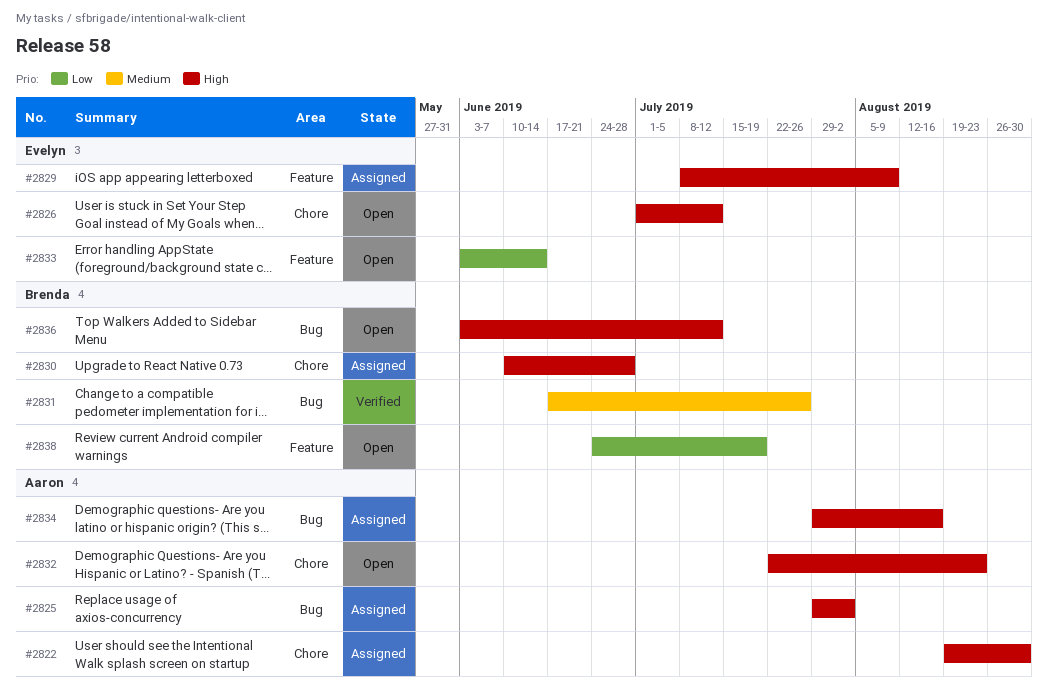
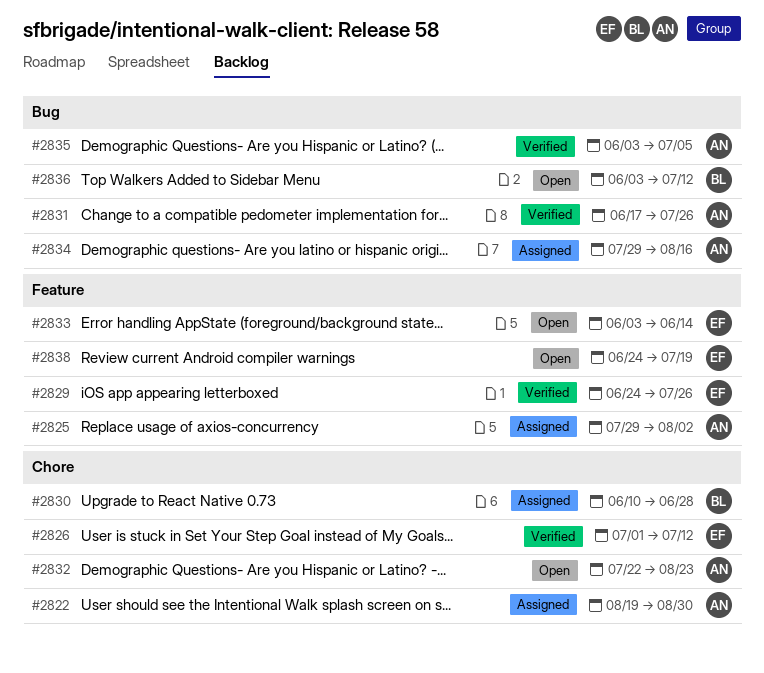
#2825, label: Bug -> Feature
#2826, status: Open -> Verified
#2829, status: Assigned -> Verified
#2829, start: Jul 8 -> Jun 24
#2829, due: Aug 9 -> Jul 26
#2831, owner: Brenda -> Aaron
#2835: none -> present
#2838, owner: Brenda -> Evelyn

